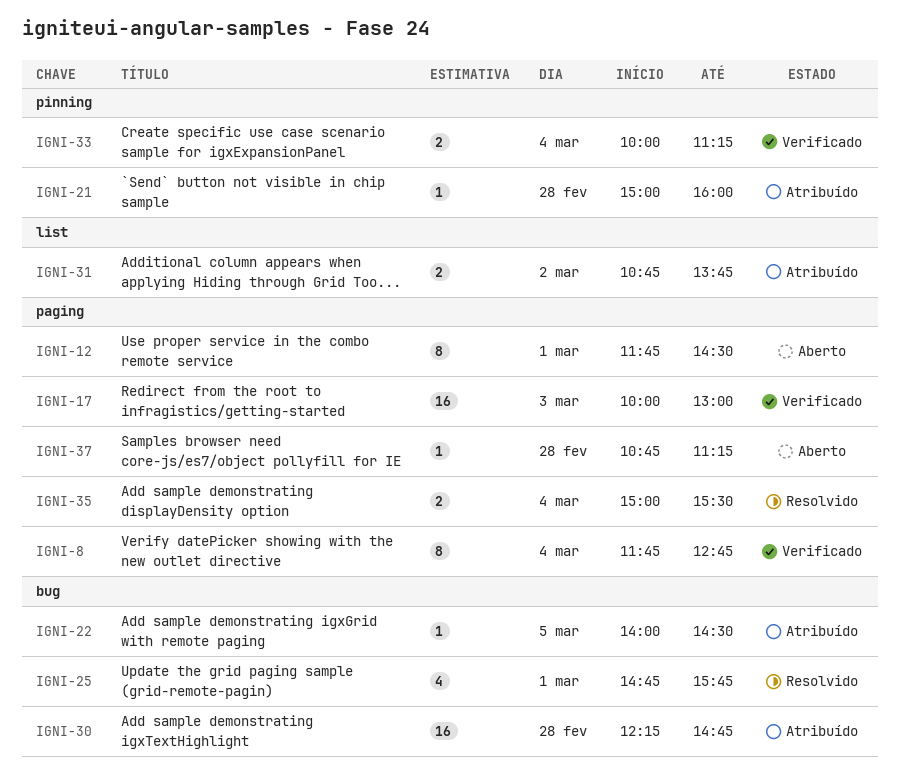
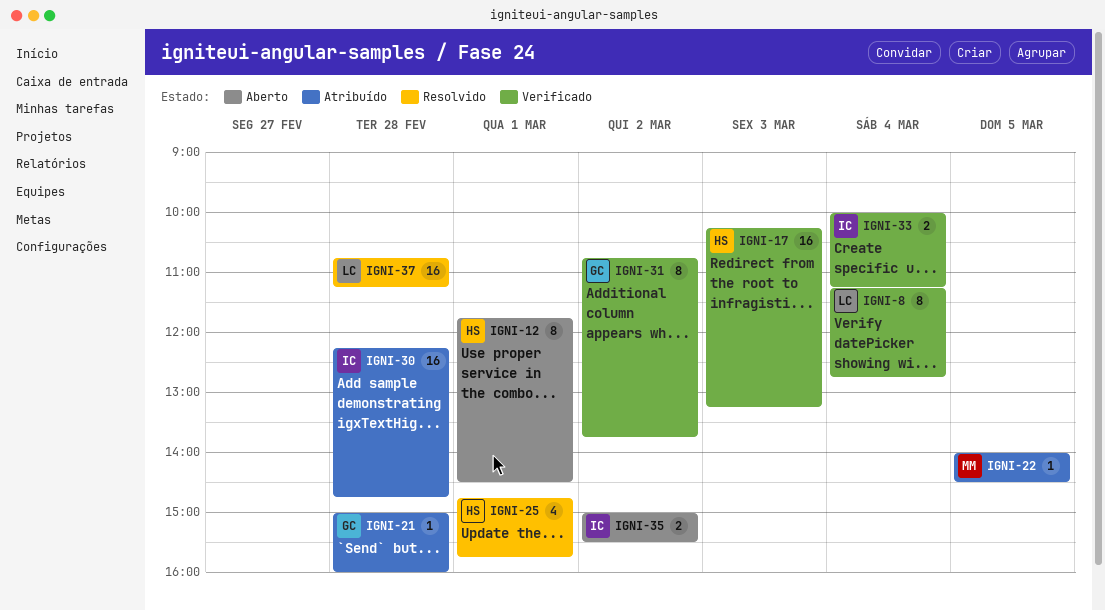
IGNI-8, begins: 11:45 -> 11:15
IGNI-17, begins: 10:00 -> 10:15
IGNI-17, ends: 13:00 -> 13:15
IGNI-31, status: Atribuído -> Verificado
IGNI-31, estimate: 2 -> 8
IGNI-35, status: Resolvido -> Aberto
IGNI-35, day: Mar 4 -> Mar 2
IGNI-37, status: Aberto -> Resolvido
IGNI-37, estimate: 1 -> 16

